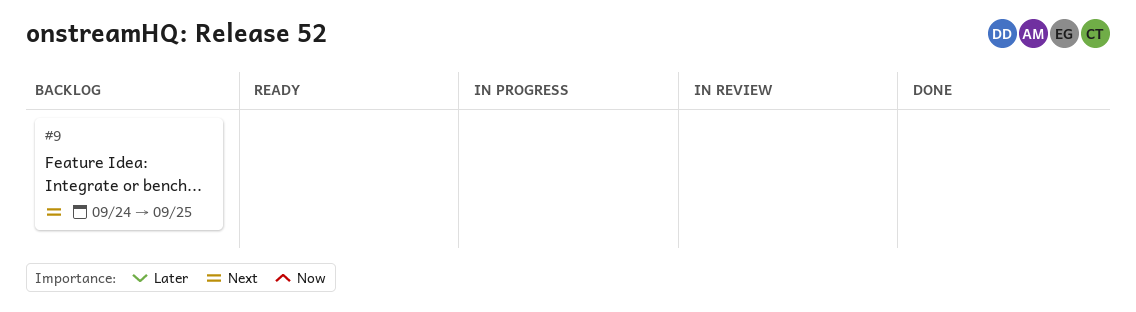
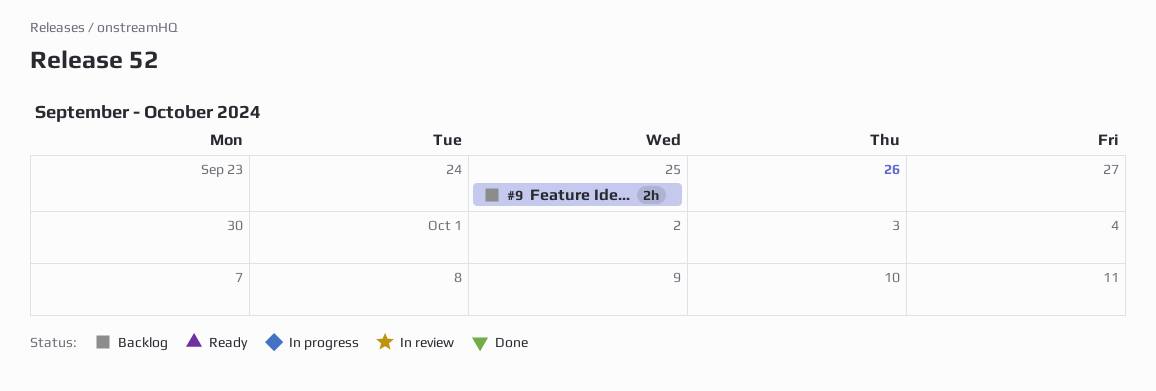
#9, start: Sep 24 -> Sep 25

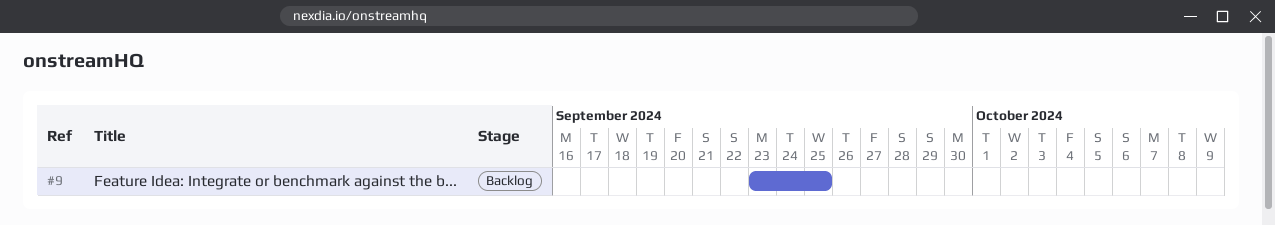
#9, start: Sep 25 -> Sep 23

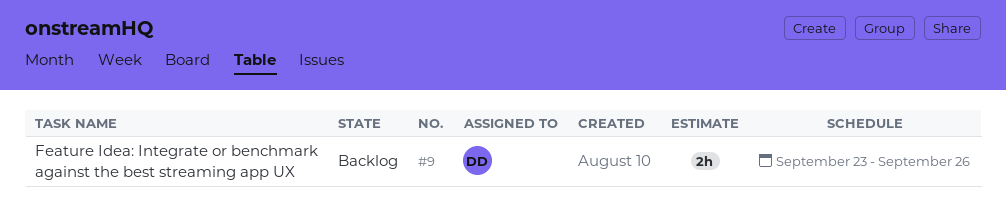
#9, due: Sep 25 -> Sep 26

